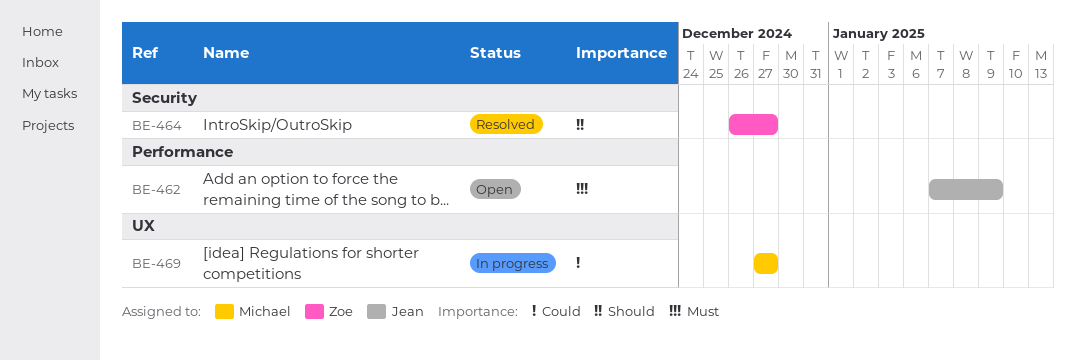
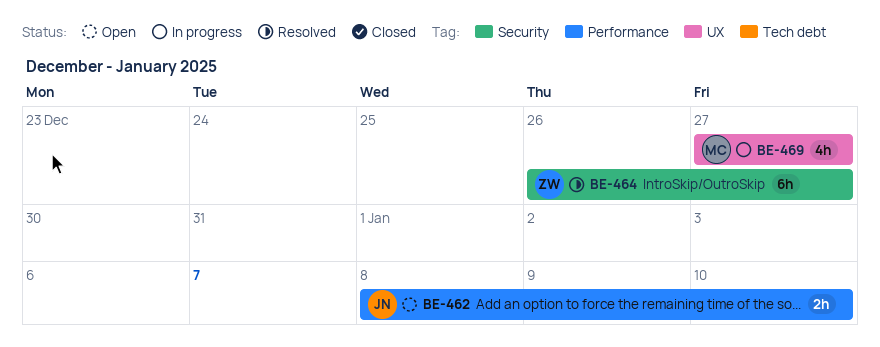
BE-462, start: Jan 7 -> Jan 8
BE-462, due: Jan 9 -> Jan 10

